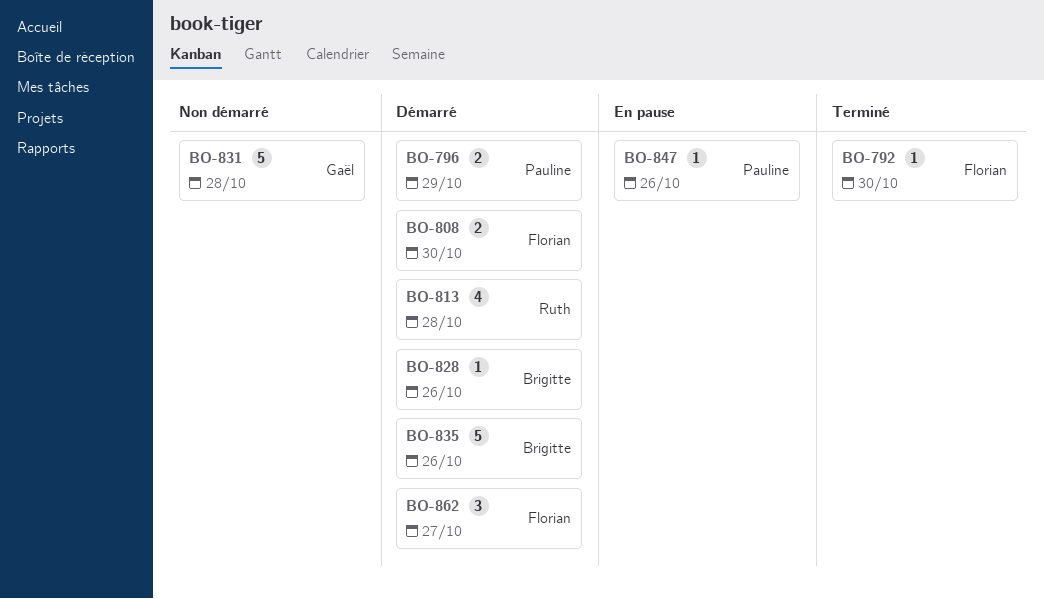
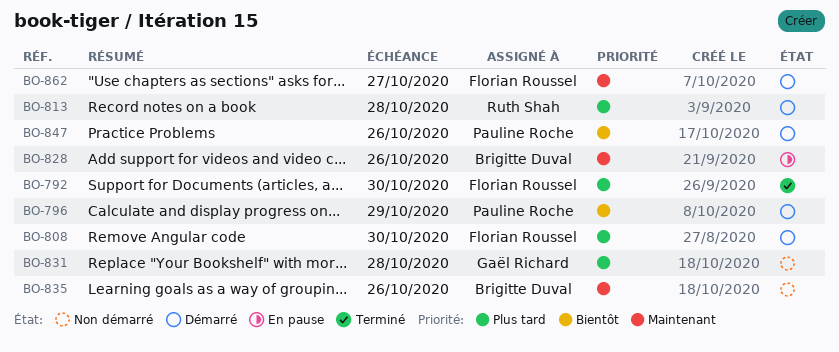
BO-828, status: Démarré -> En pause
BO-835, status: Démarré -> Non démarré
BO-847, status: En pause -> Démarré

